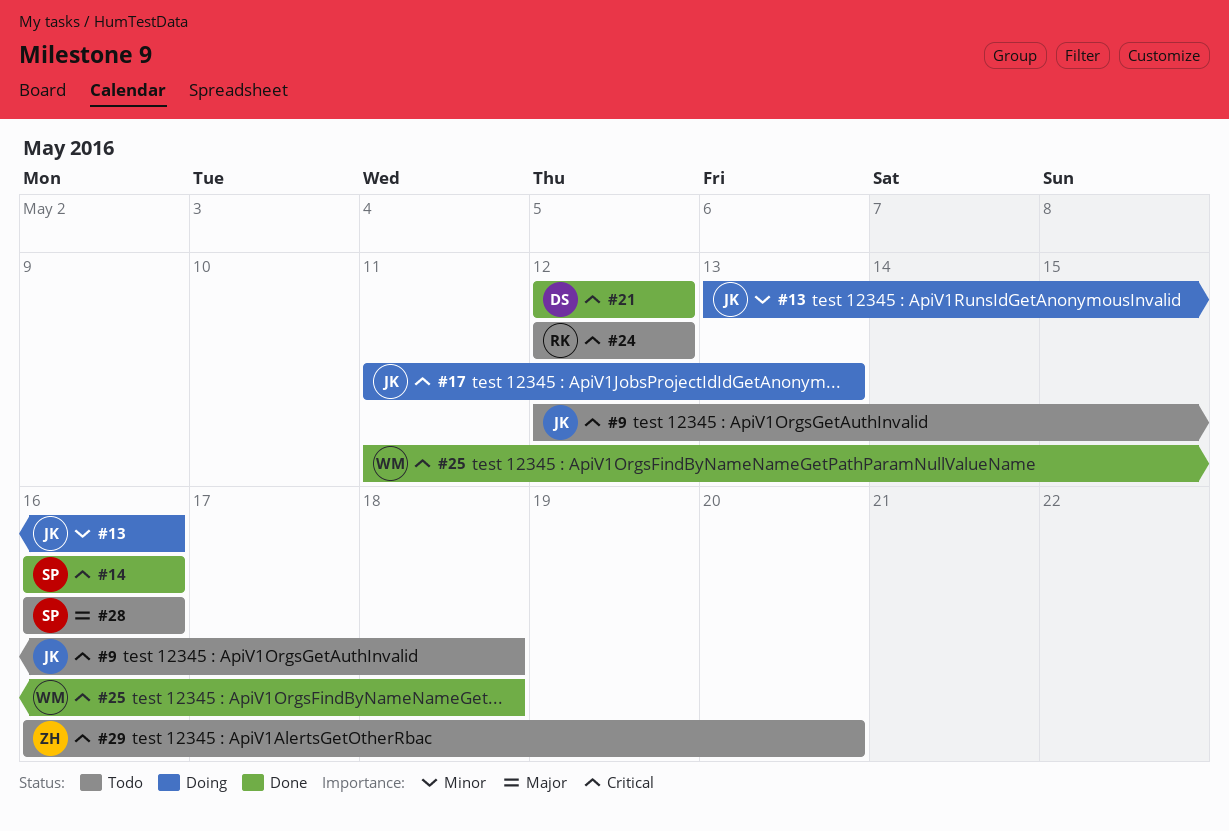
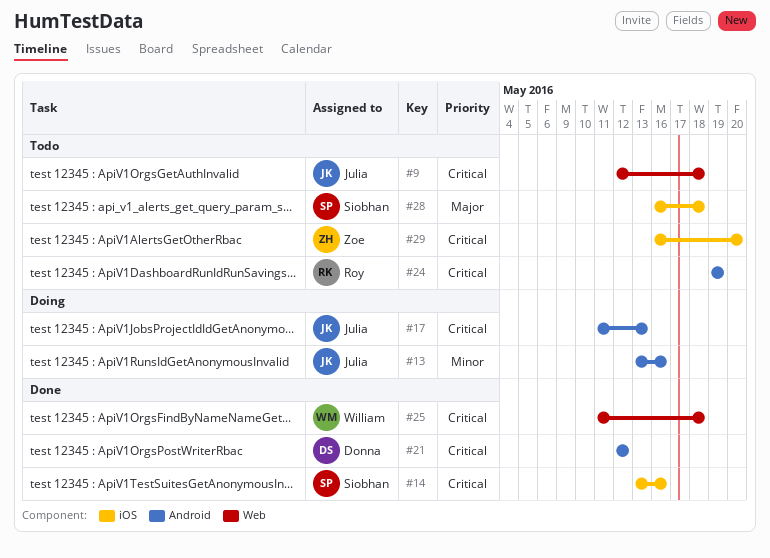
#14, start: May 16 -> May 13
#24, start: May 12 -> May 19
#24, due: May 12 -> May 19
#28, due: May 16 -> May 18

